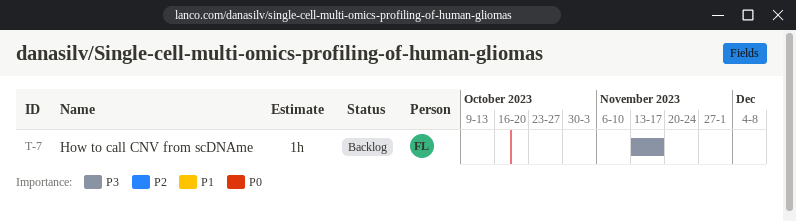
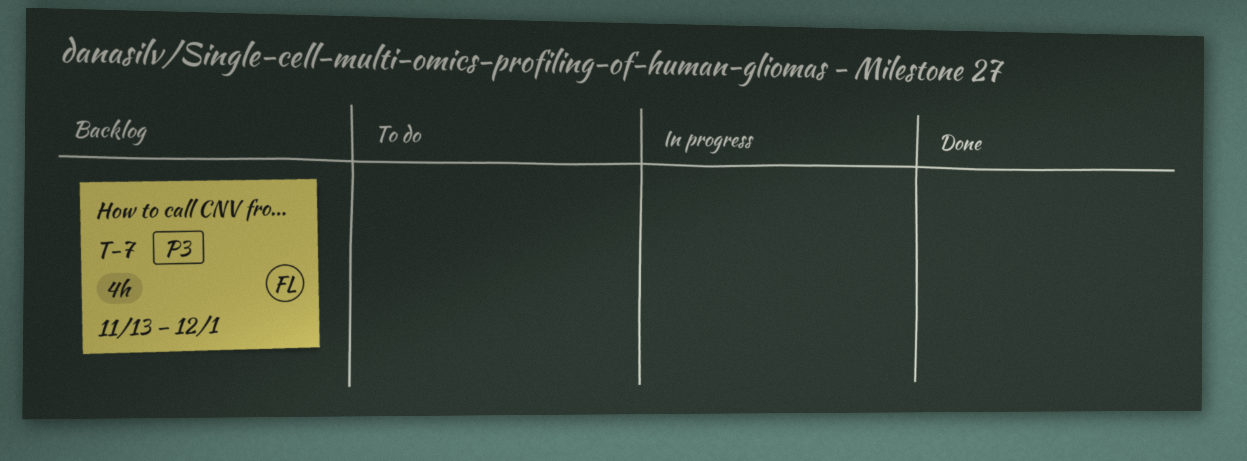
T-7, estimate: 1h -> 4h
T-7, due: Nov 17 -> Dec 1

